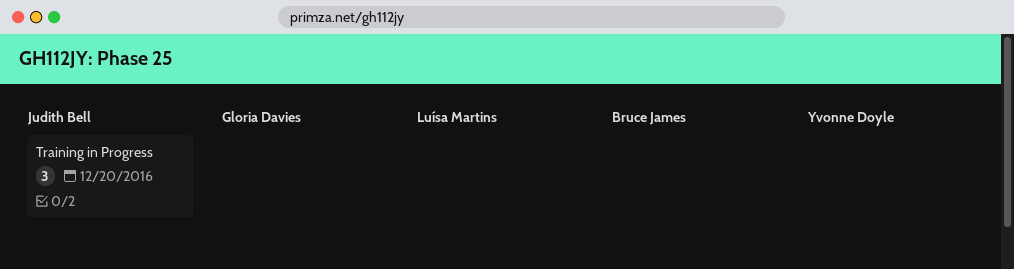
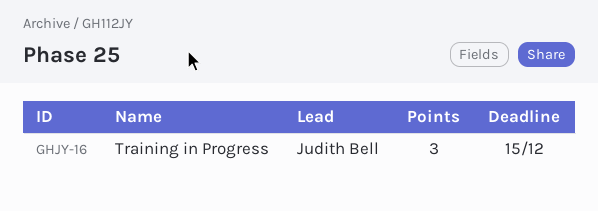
Training in Progress, due: Dec 20 -> Dec 15

